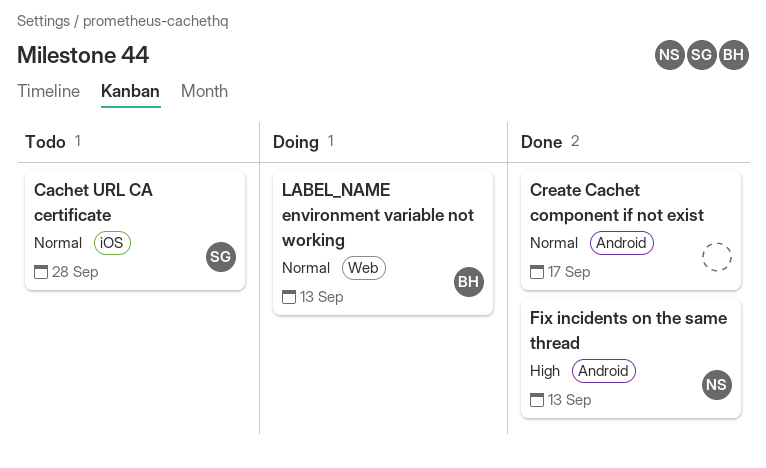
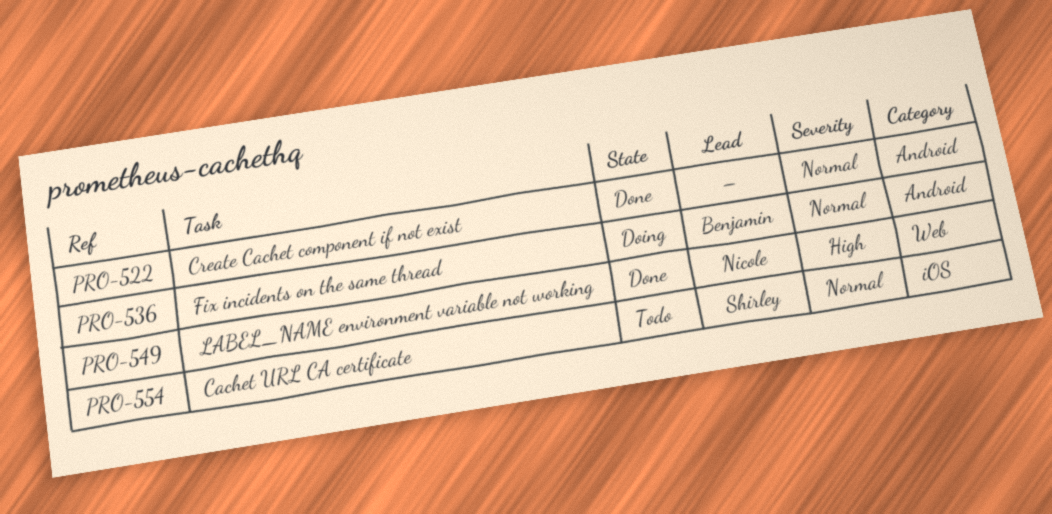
Fix incidents on the same thread, status: Done -> Doing
Fix incidents on the same thread, owner: Nicole -> Benjamin
Fix incidents on the same thread, priority: High -> Normal
LABEL_NAME environment variable not working, status: Doing -> Done
LABEL_NAME environment variable not working, owner: Benjamin -> Nicole
LABEL_NAME environment variable not working, priority: Normal -> High

